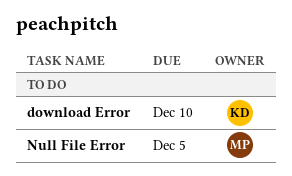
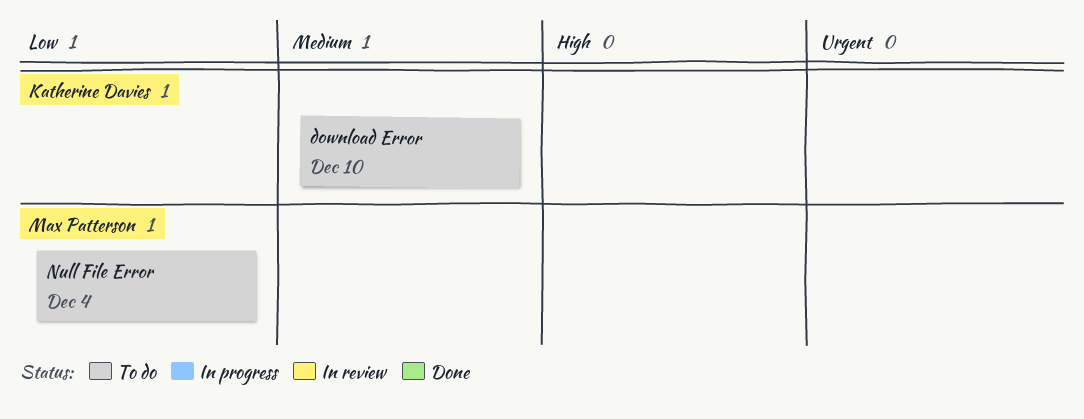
Null File Error, due: Dec 5 -> Dec 4

